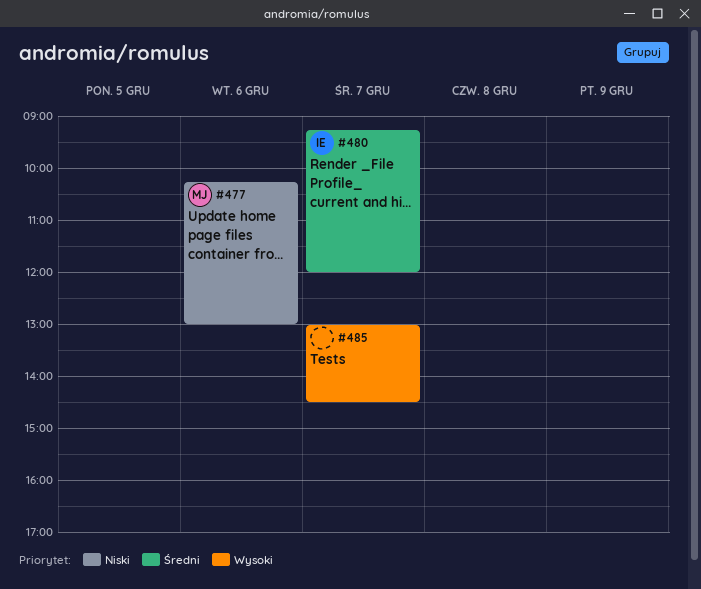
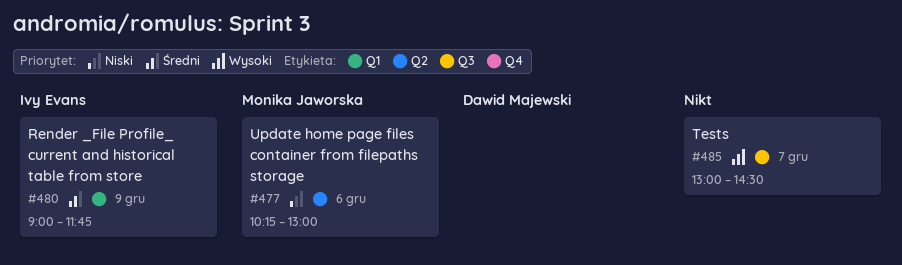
#480, day: Dec 7 -> Dec 9
#480, begins: 09:15 -> 09:00
#480, ends: 12:00 -> 11:45

